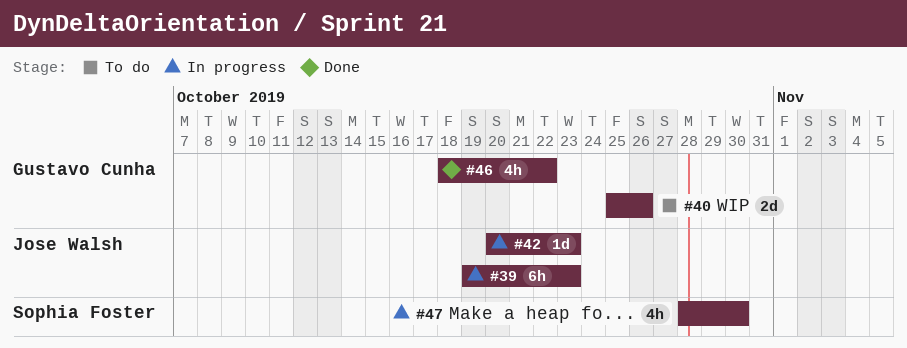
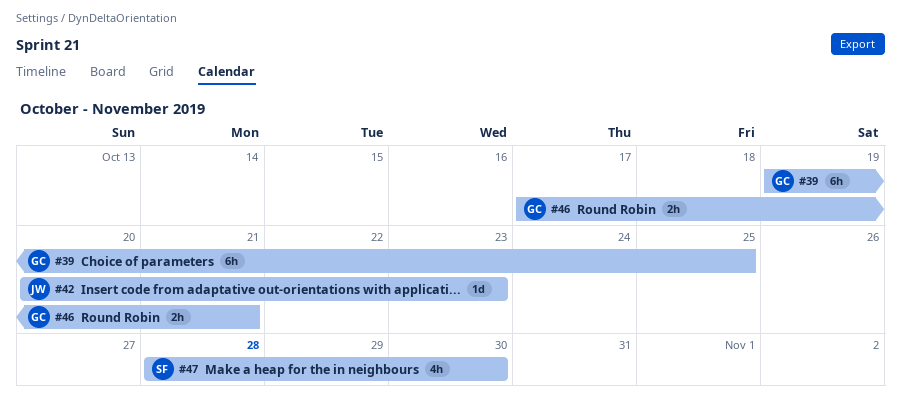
#39, owner: Jose Walsh -> Gustavo Cunha
#39, due: Oct 23 -> Oct 25
#40: present -> none
#46, estimate: 4h -> 2h
#46, start: Oct 18 -> Oct 17
#46, due: Oct 22 -> Oct 21

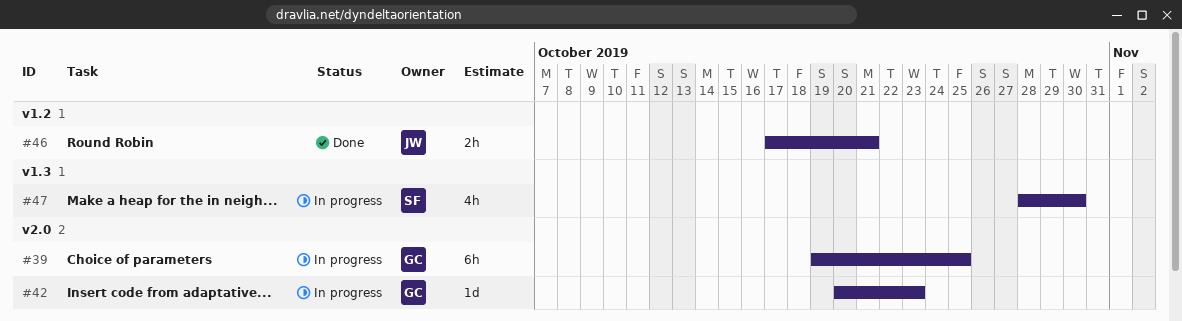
#42, owner: JW -> GC
#46, owner: GC -> JW

